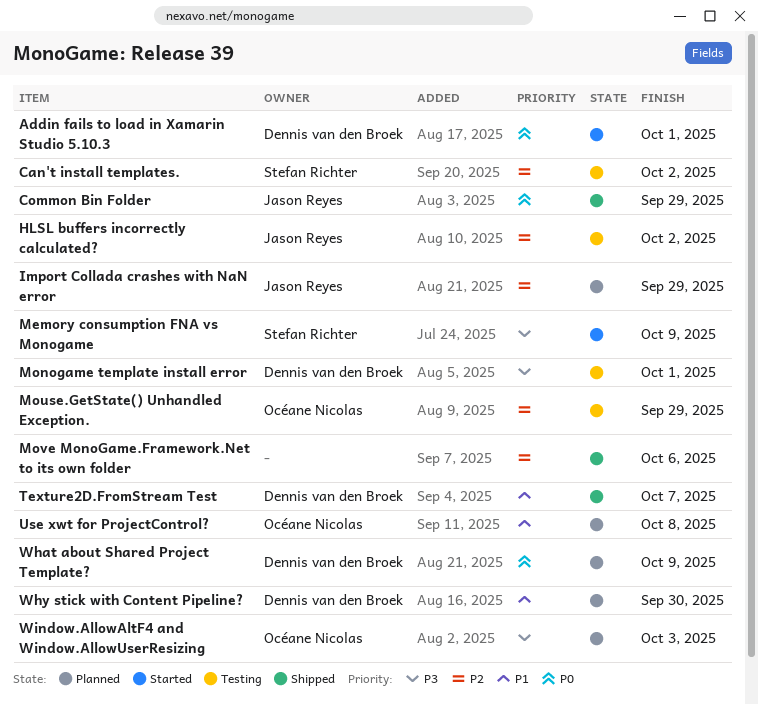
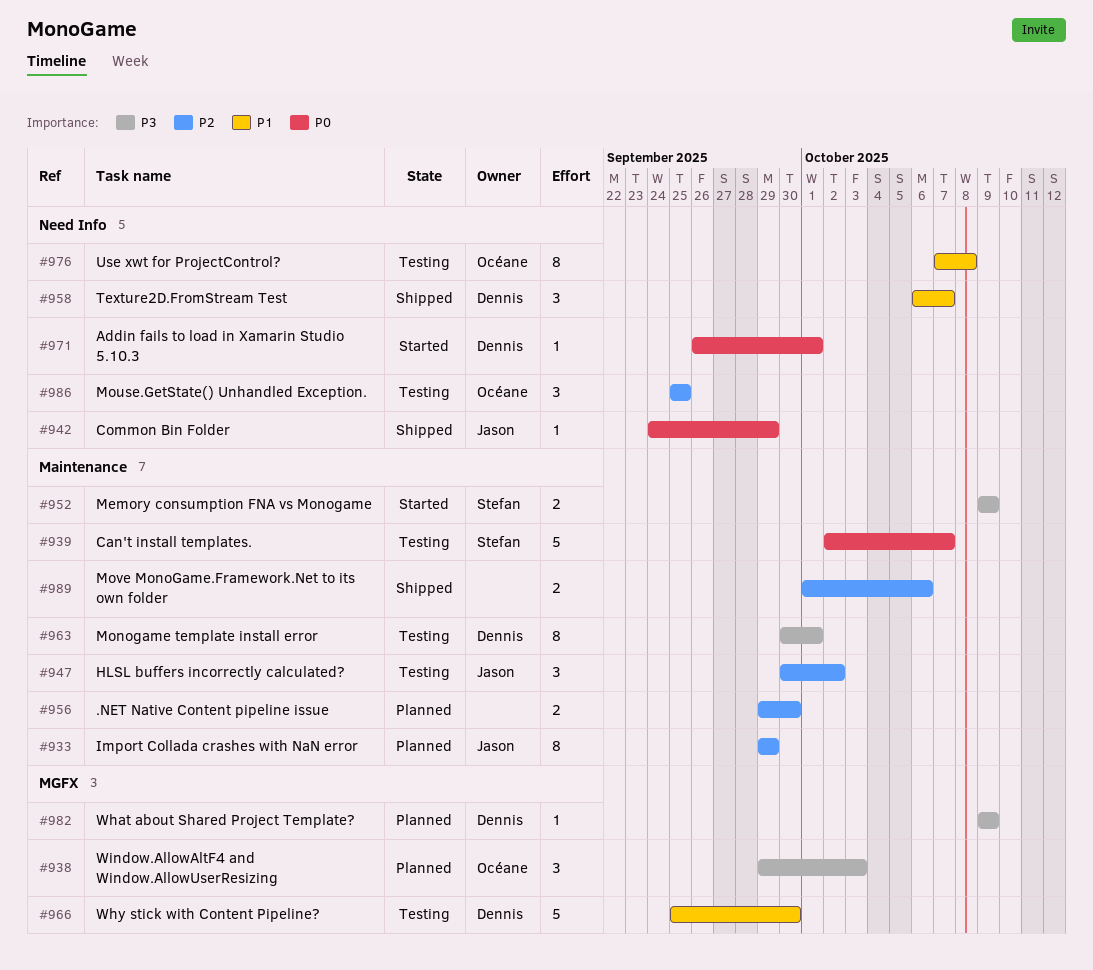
.NET Native Content pipeline issue: none -> present
Can't install templates., priority: P2 -> P0
Can't install templates., due: Oct 2 -> Oct 7
Mouse.GetState() Unhandled Exception., due: Sep 29 -> Sep 25
Use xwt for ProjectControl?, status: Planned -> Testing
What about Shared Project Template?, priority: P0 -> P3
Why stick with Content Pipeline?, status: Planned -> Testing

